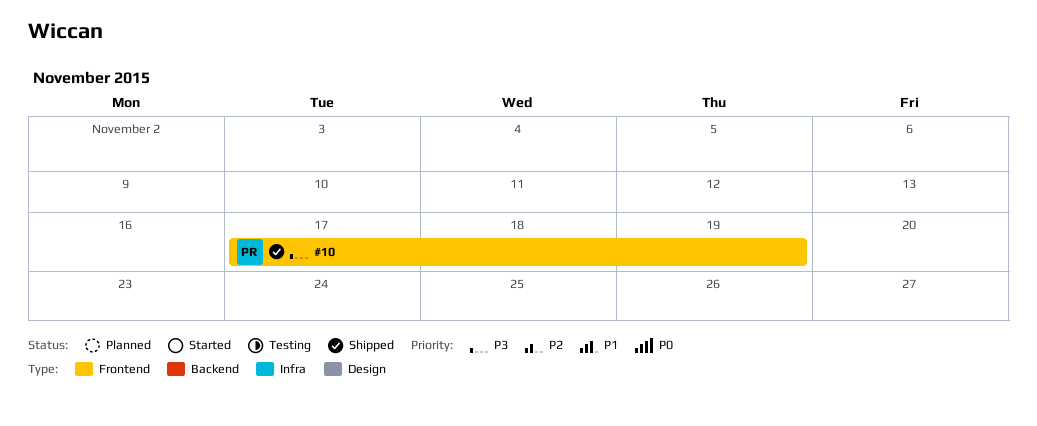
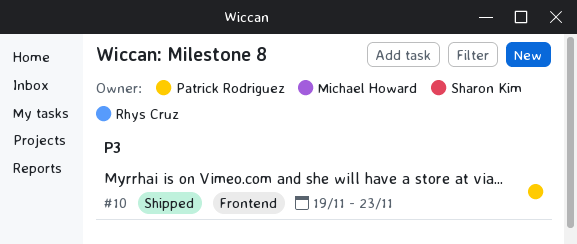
#10, start: Nov 17 -> Nov 19
#10, due: Nov 19 -> Nov 23

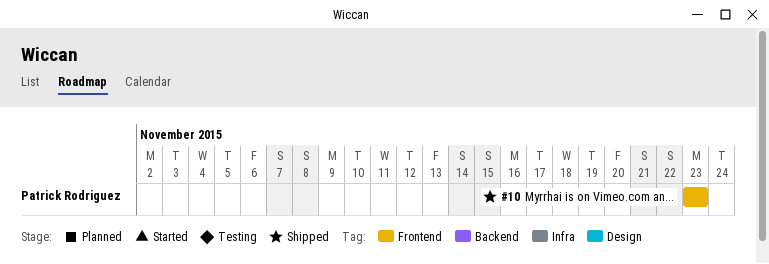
#10, start: Nov 19 -> Nov 23

